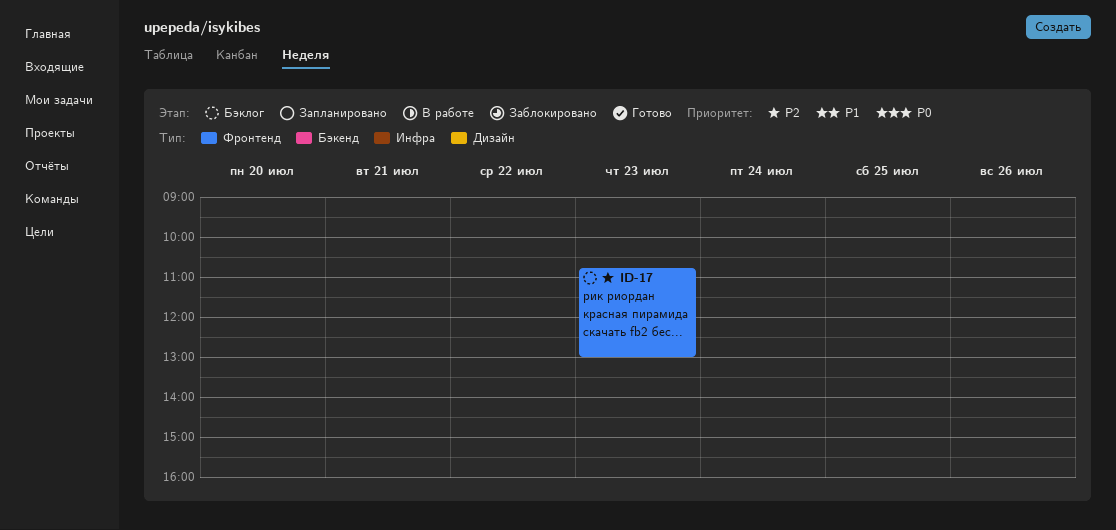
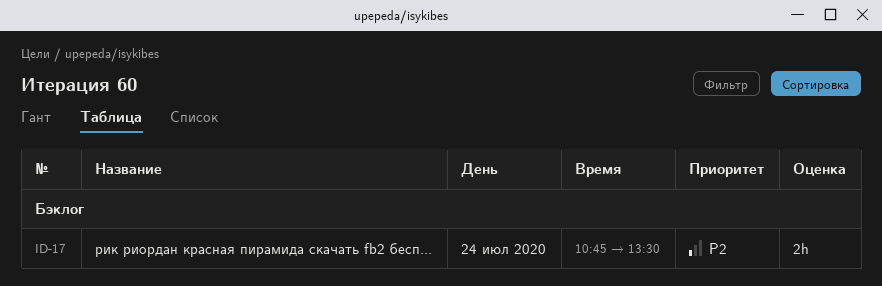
ID-17, day: Jul 23 -> Jul 24
ID-17, ends: 13:00 -> 13:30

